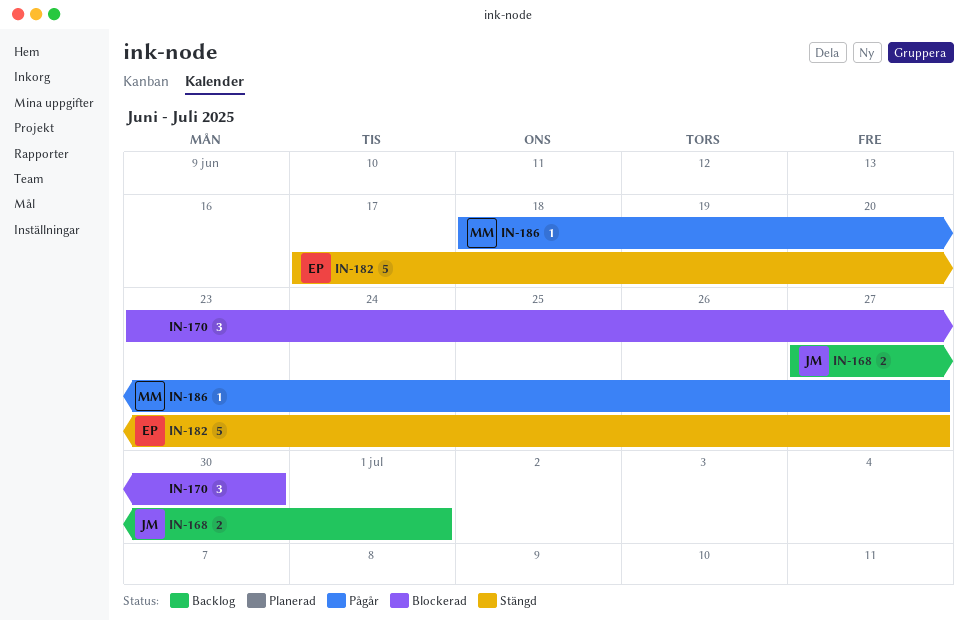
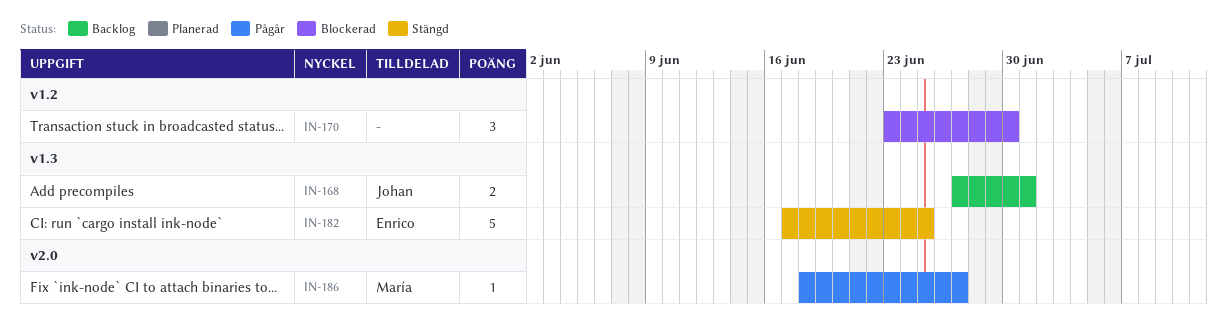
IN-182, due: Jun 27 -> Jun 25

